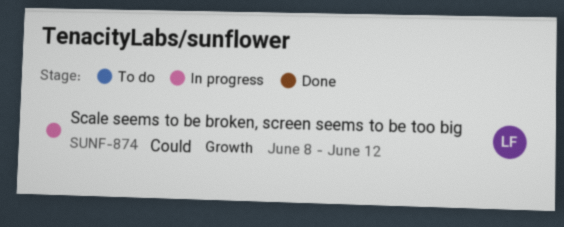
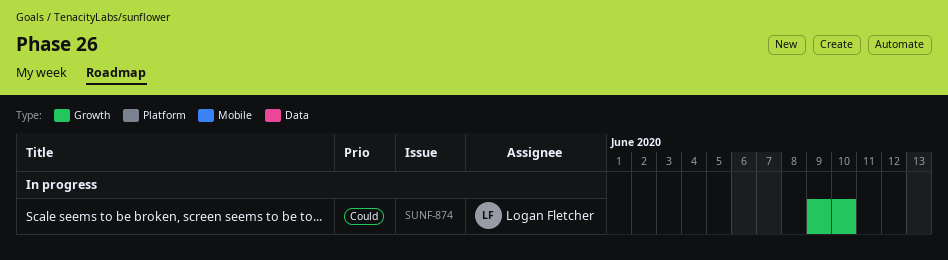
SUNF-874, start: Jun 8 -> Jun 9
SUNF-874, due: Jun 12 -> Jun 10

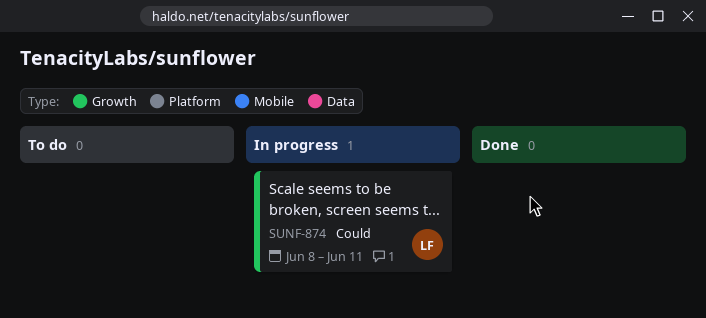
SUNF-874, start: Jun 9 -> Jun 8
SUNF-874, due: Jun 10 -> Jun 11

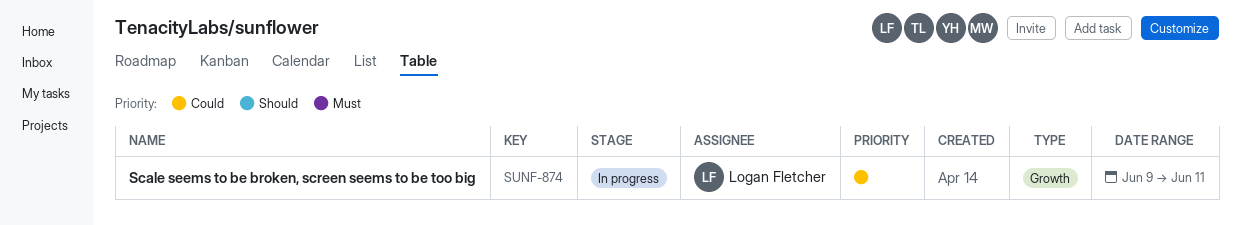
SUNF-874, start: Jun 8 -> Jun 9

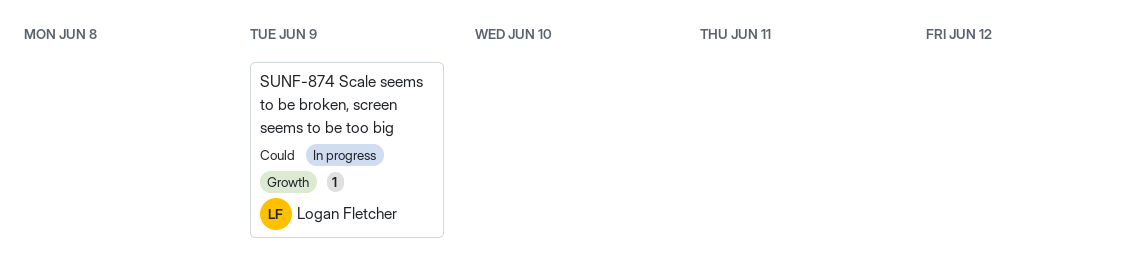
SUNF-874, due: Jun 11 -> Jun 9

